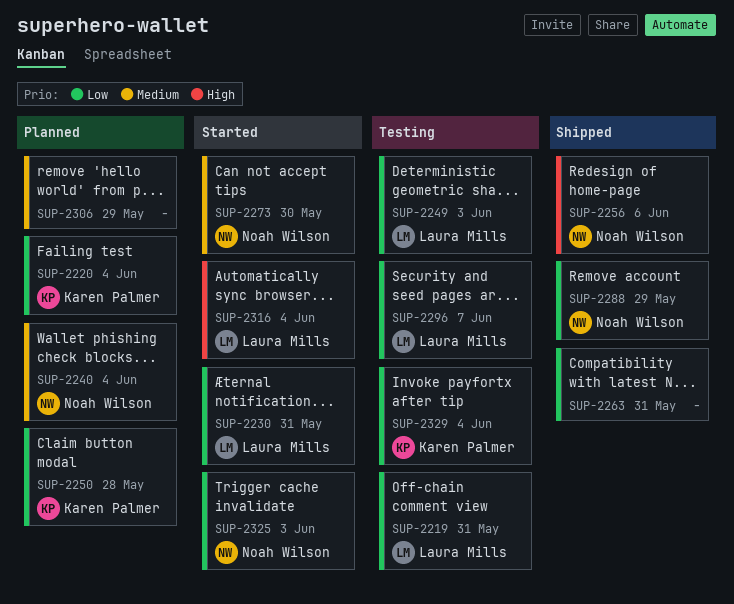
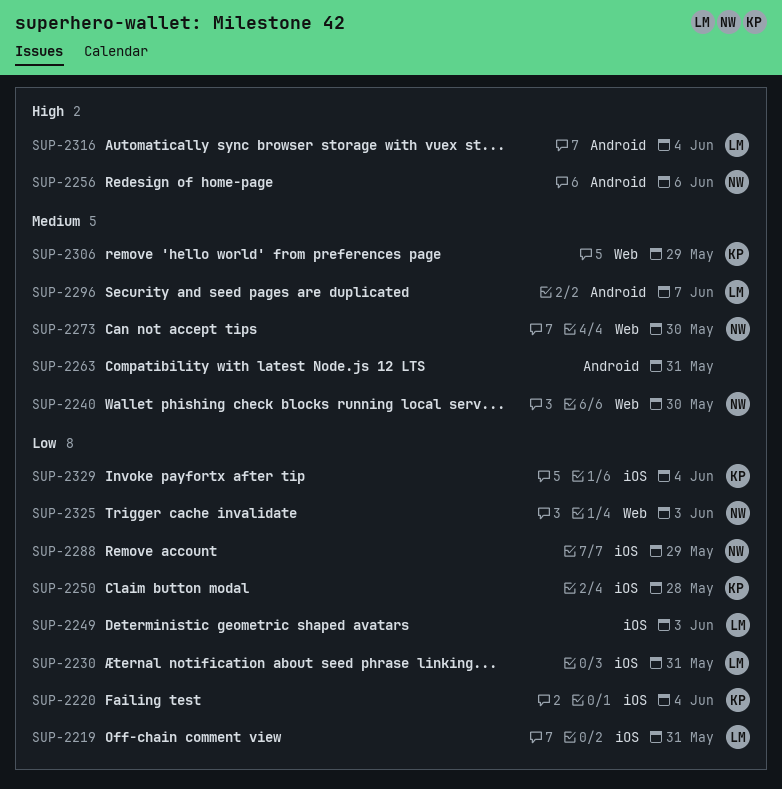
SUP-2240, due: Jun 4 -> May 30
SUP-2263, priority: Low -> Medium
SUP-2296, priority: Low -> Medium
SUP-2306, owner: none -> Karen Palmer

